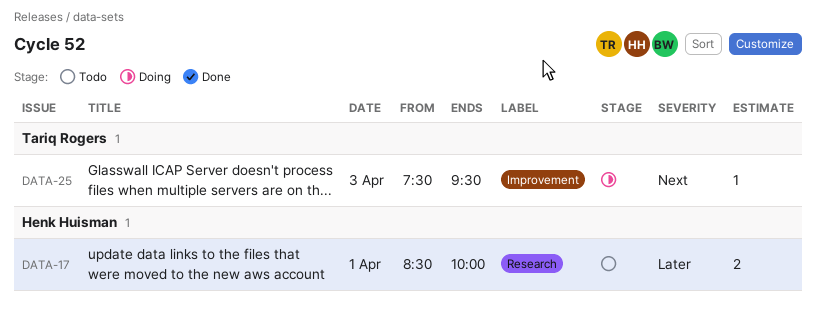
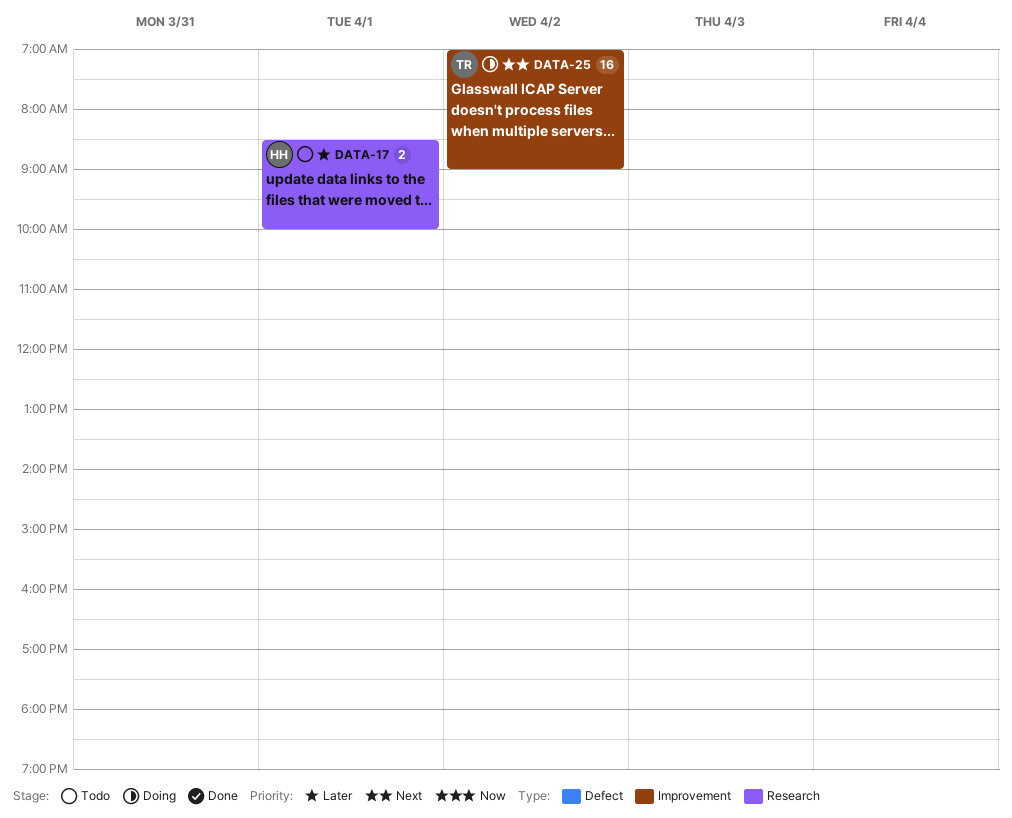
DATA-25, estimate: 1 -> 16
DATA-25, day: Apr 3 -> Apr 2
DATA-25, begins: 07:30 -> 07:00
DATA-25, ends: 09:30 -> 09:00

